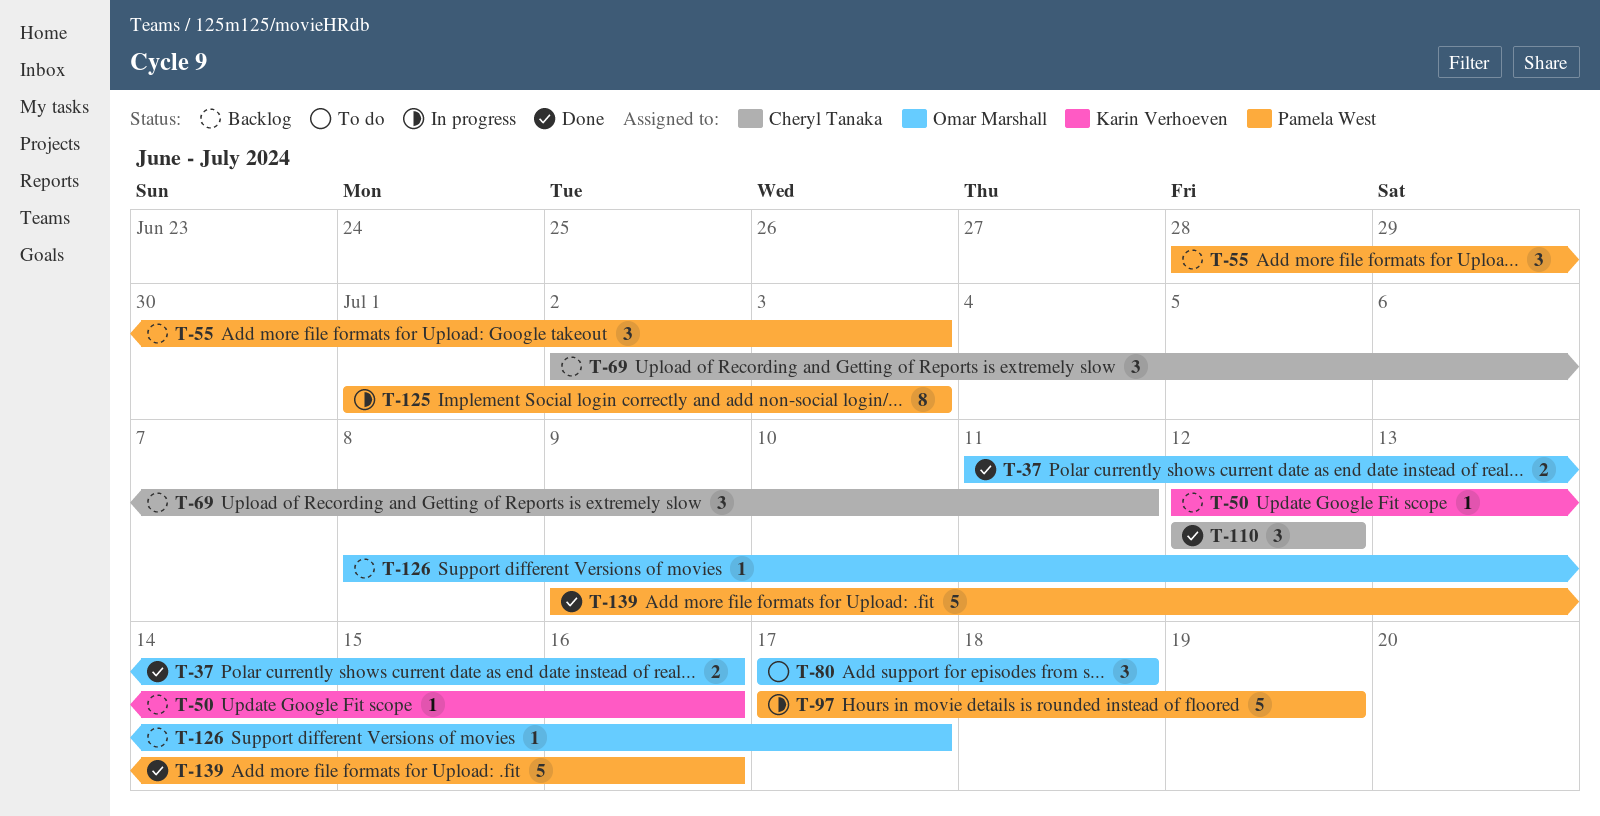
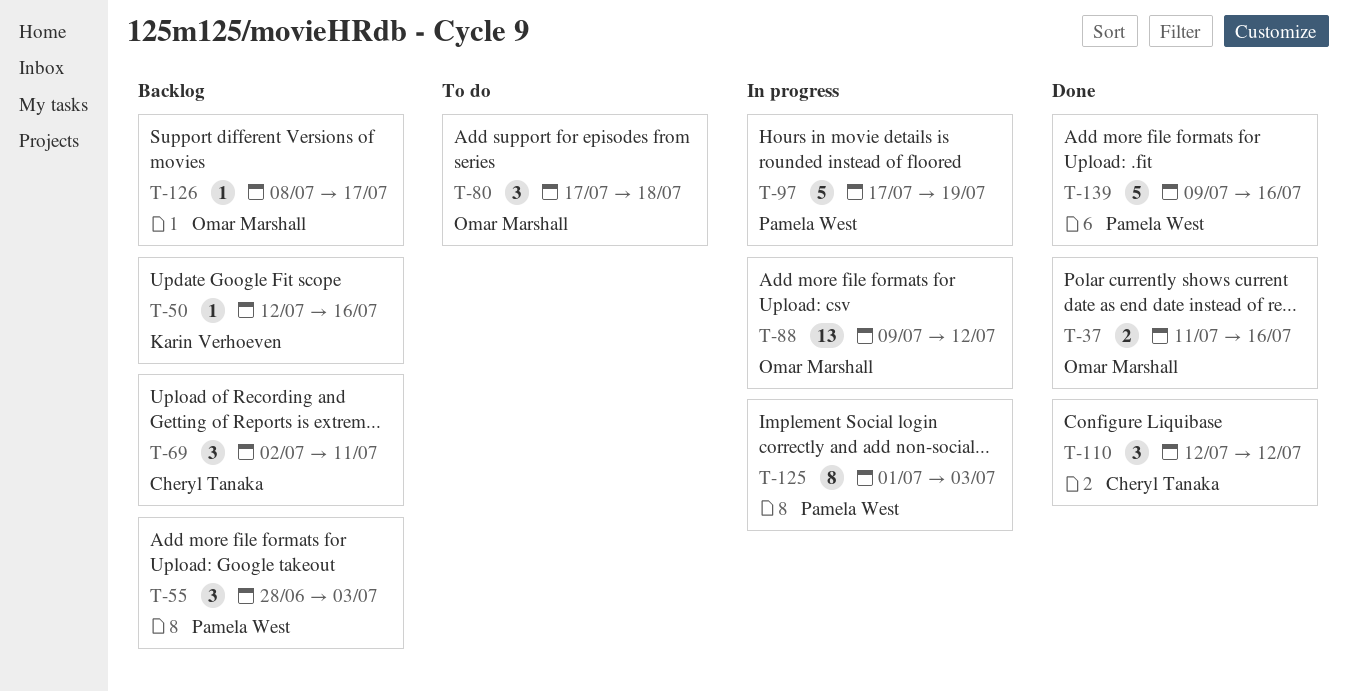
T-88: none -> present

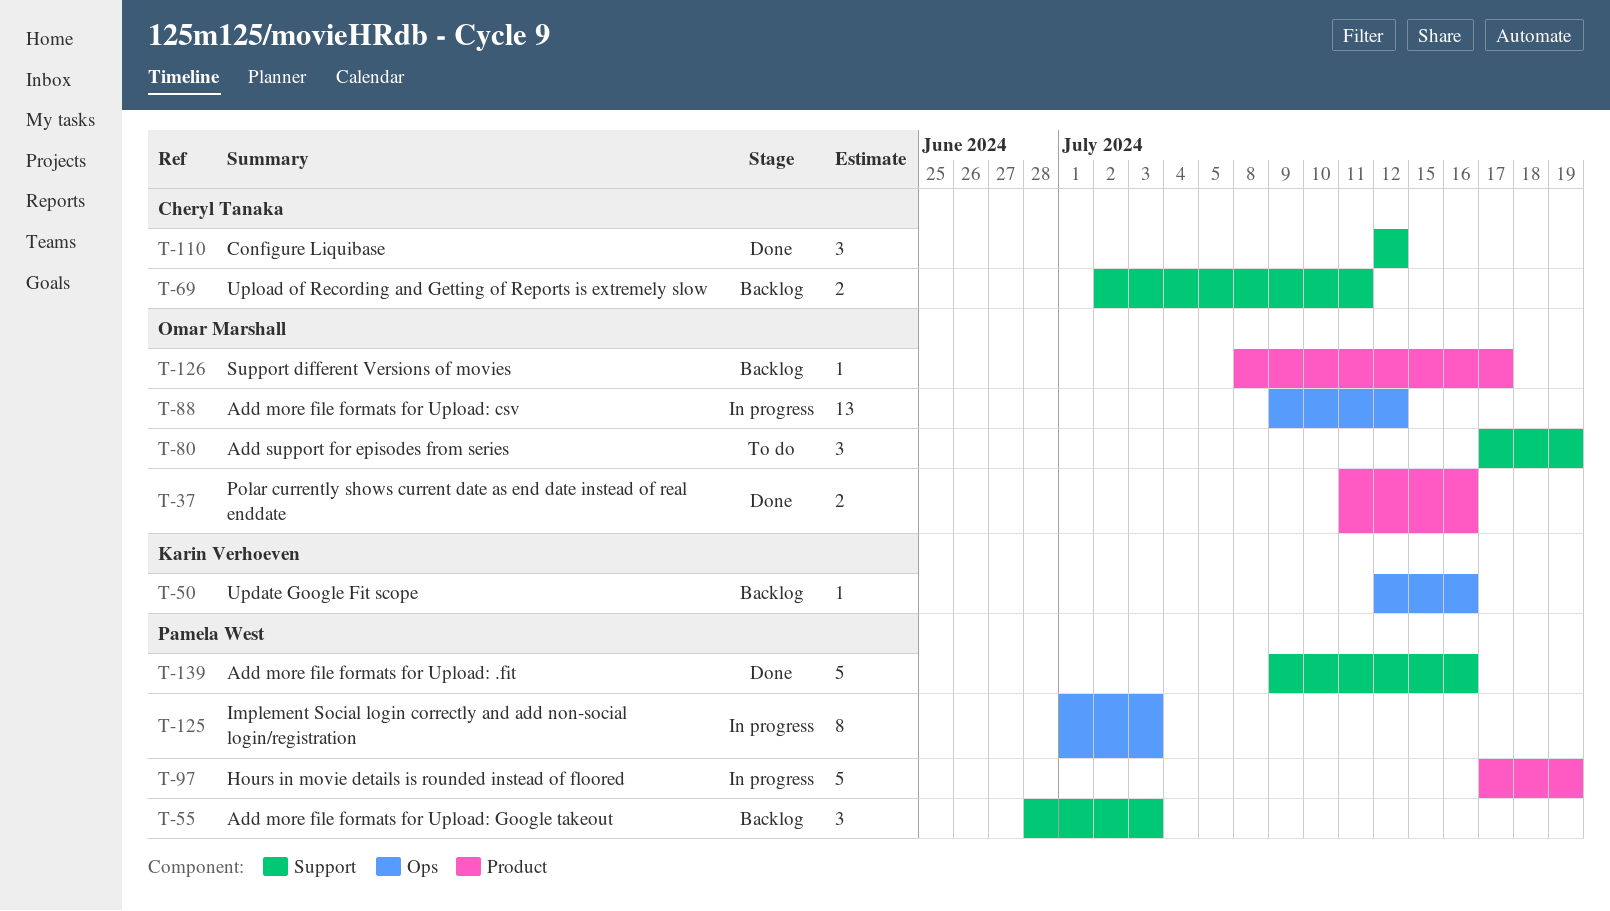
T-69, estimate: 3 -> 2
T-80, due: Jul 18 -> Jul 19

